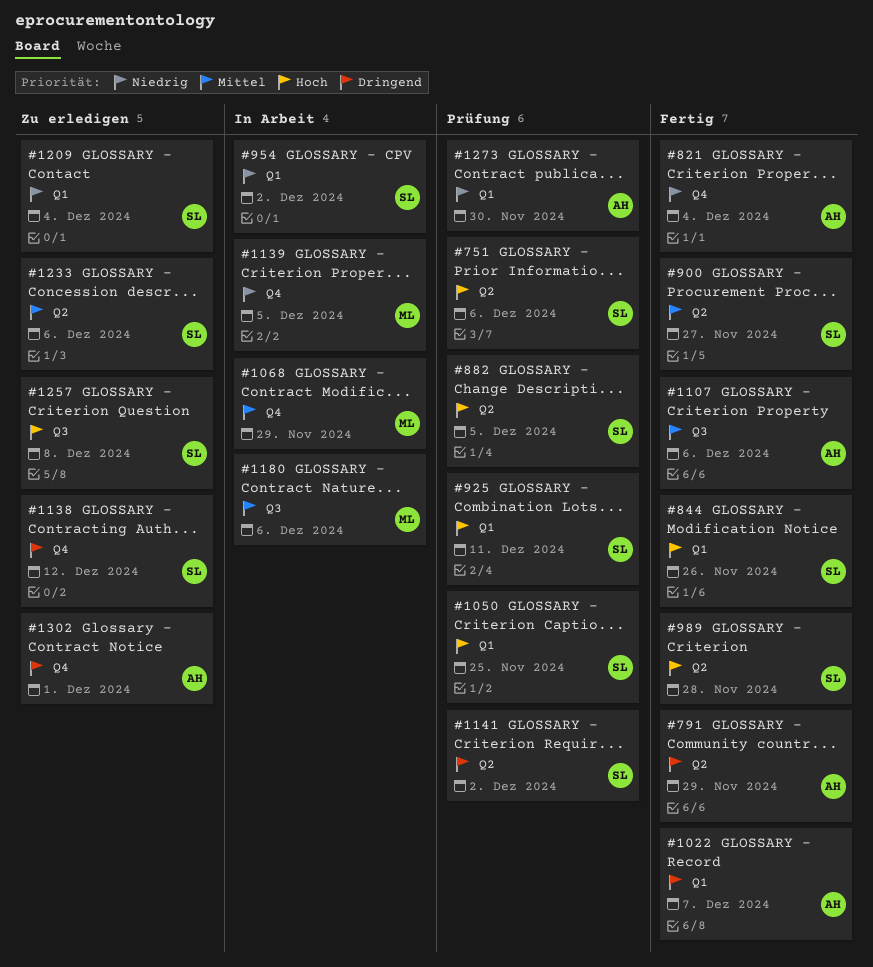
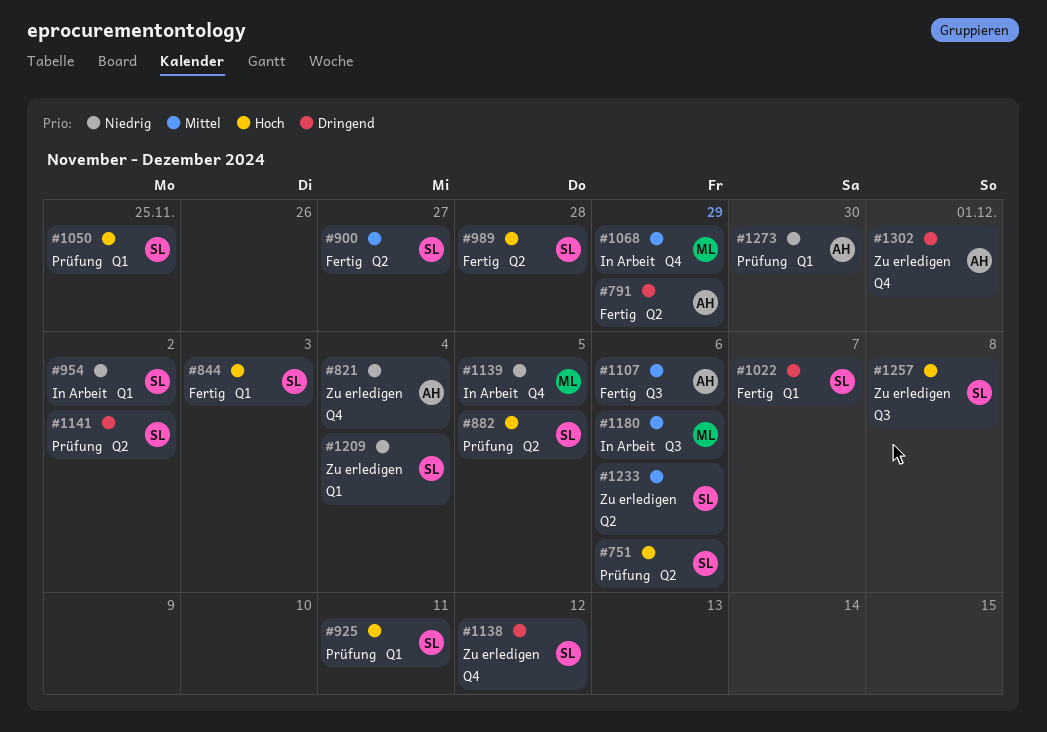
#821, status: Fertig -> Zu erledigen
#844, due: Nov 26 -> Dec 3
#1022, owner: AH -> SL

